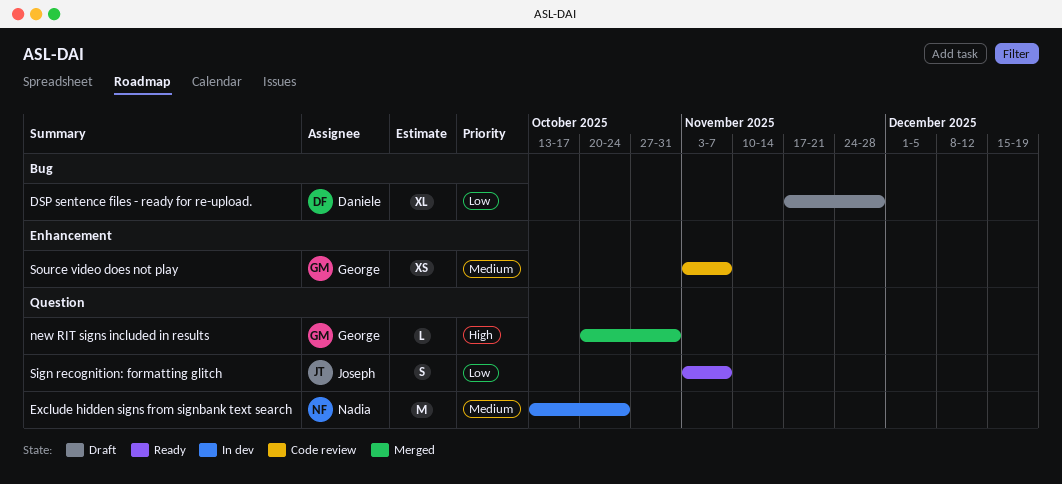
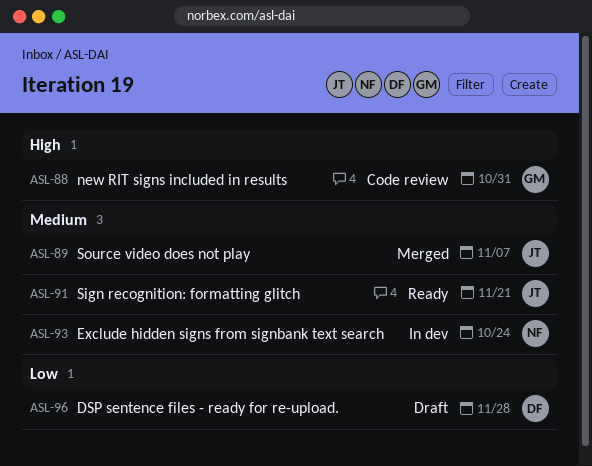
new RIT signs included in results, status: Merged -> Code review
Sign recognition: formatting glitch, priority: Low -> Medium
Sign recognition: formatting glitch, due: Nov 7 -> Nov 21
Source video does not play, status: Code review -> Merged
Source video does not play, owner: George -> Joseph

